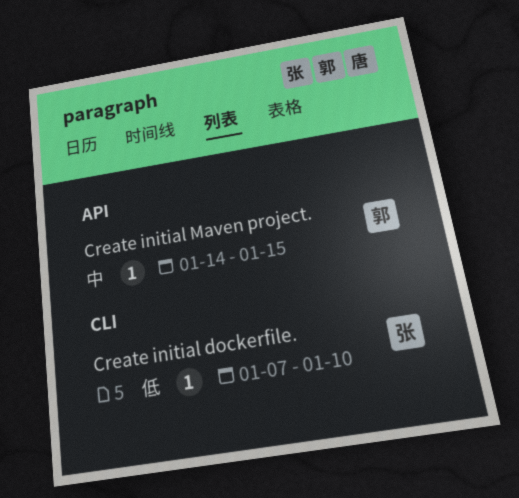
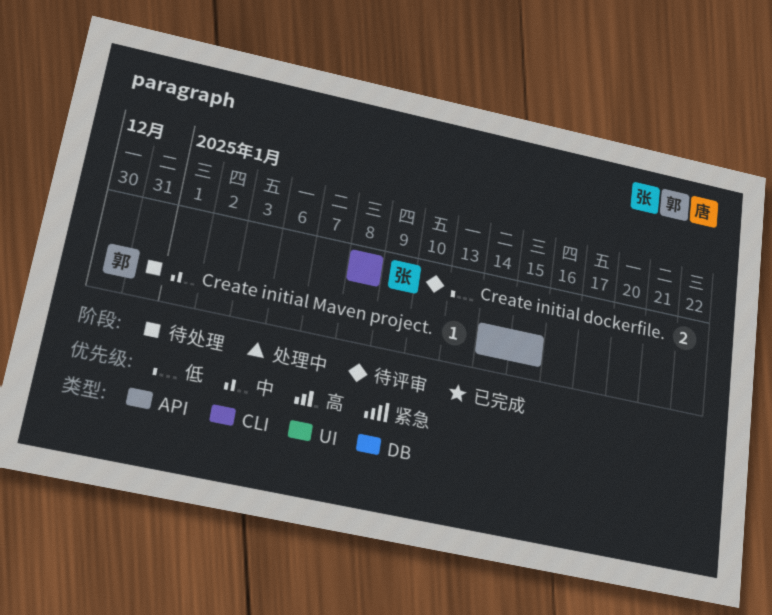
Create initial dockerfile., estimate: 1 -> 2
Create initial dockerfile., start: Jan 7 -> Jan 8
Create initial dockerfile., due: Jan 10 -> Jan 8

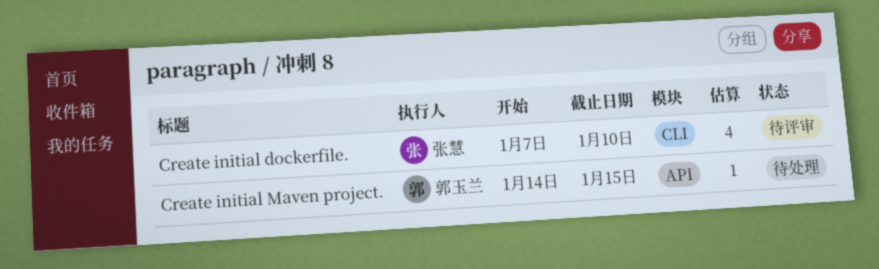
Create initial dockerfile., estimate: 2 -> 4
Create initial dockerfile., start: Jan 8 -> Jan 7
Create initial dockerfile., due: Jan 8 -> Jan 10

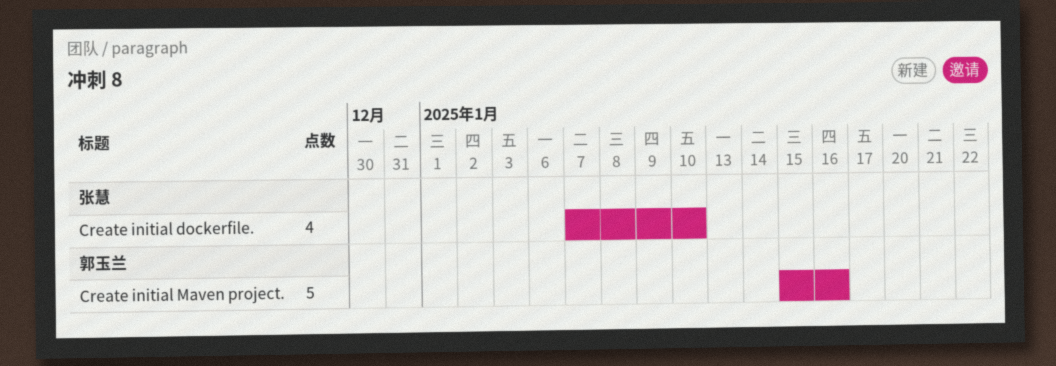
Create initial Maven project., estimate: 1 -> 5
Create initial Maven project., start: Jan 14 -> Jan 15
Create initial Maven project., due: Jan 15 -> Jan 16

